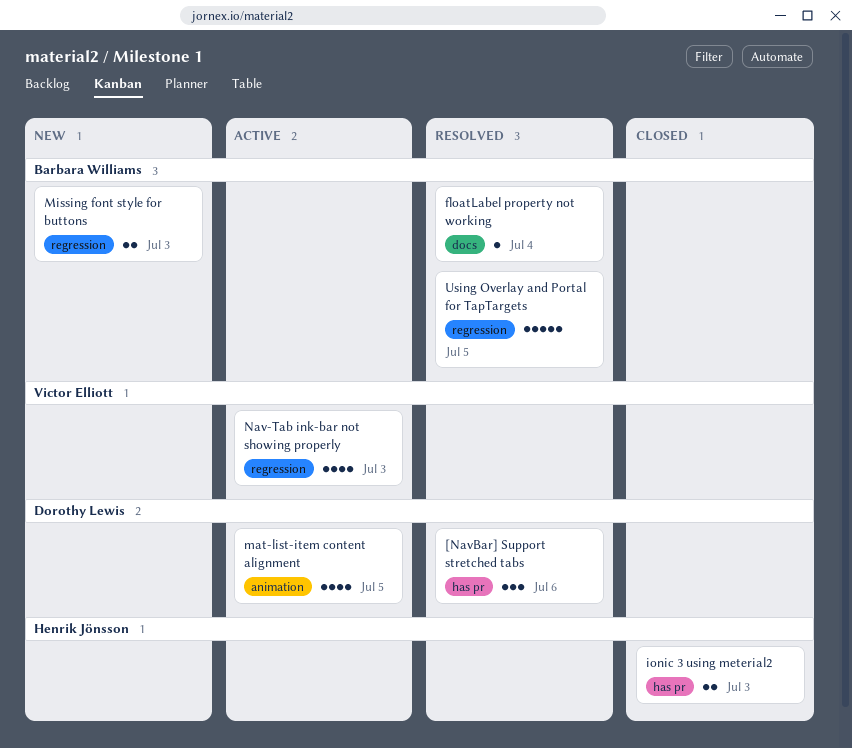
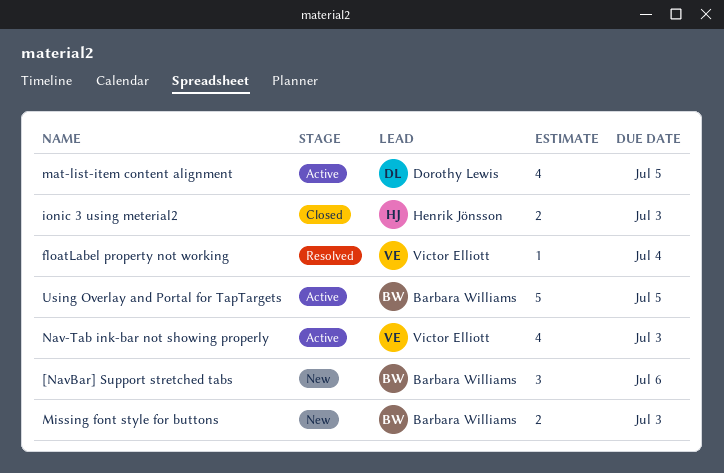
[NavBar] Support stretched tabs, status: Resolved -> New
[NavBar] Support stretched tabs, owner: Dorothy Lewis -> Barbara Williams
floatLabel property not working, owner: Barbara Williams -> Victor Elliott
Using Overlay and Portal for TapTargets, status: Resolved -> Active

